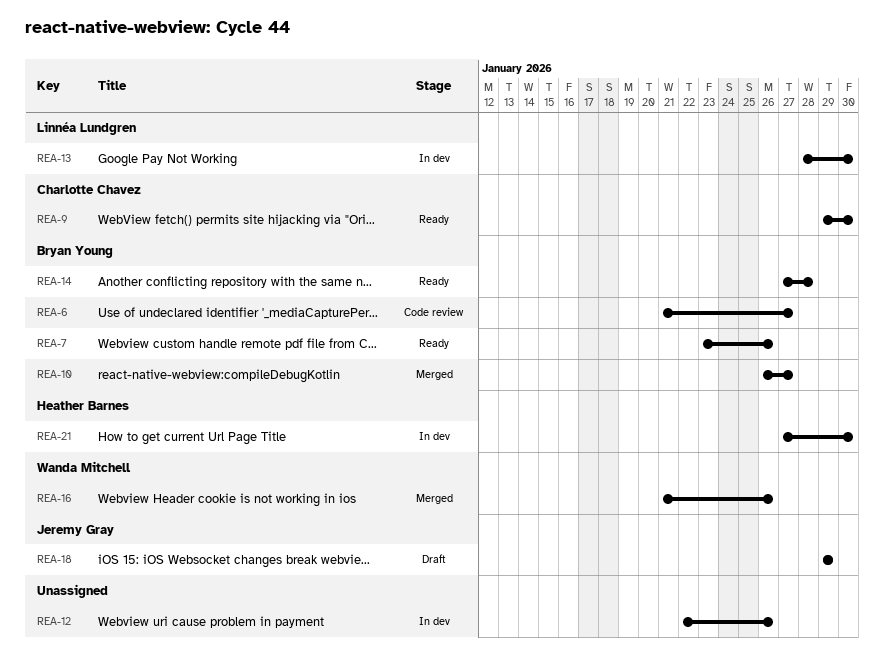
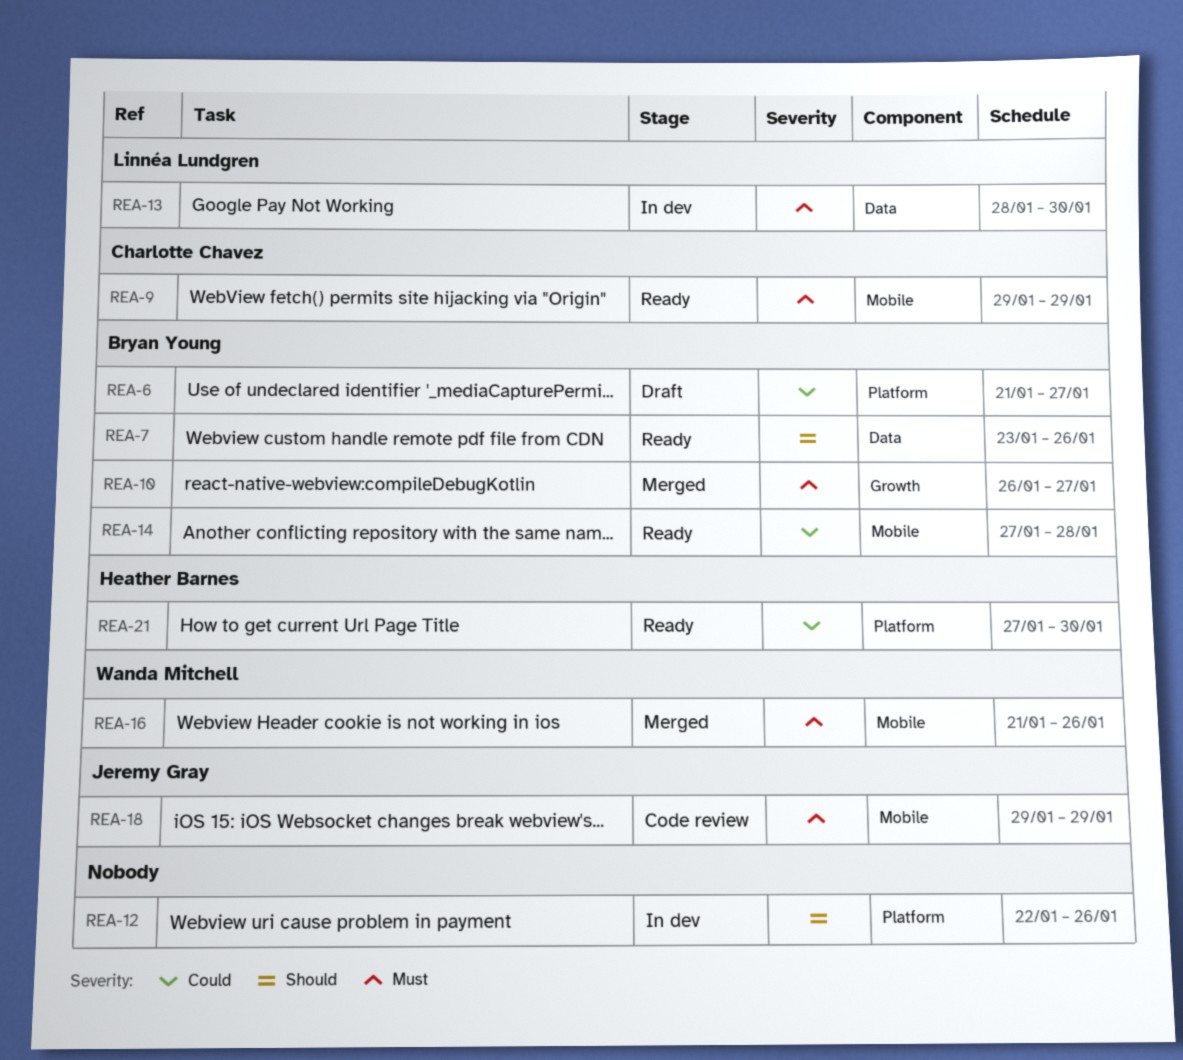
REA-6, status: Code review -> Draft
REA-9, due: Jan 30 -> Jan 29
REA-18, status: Draft -> Code review
REA-21, status: In dev -> Ready

